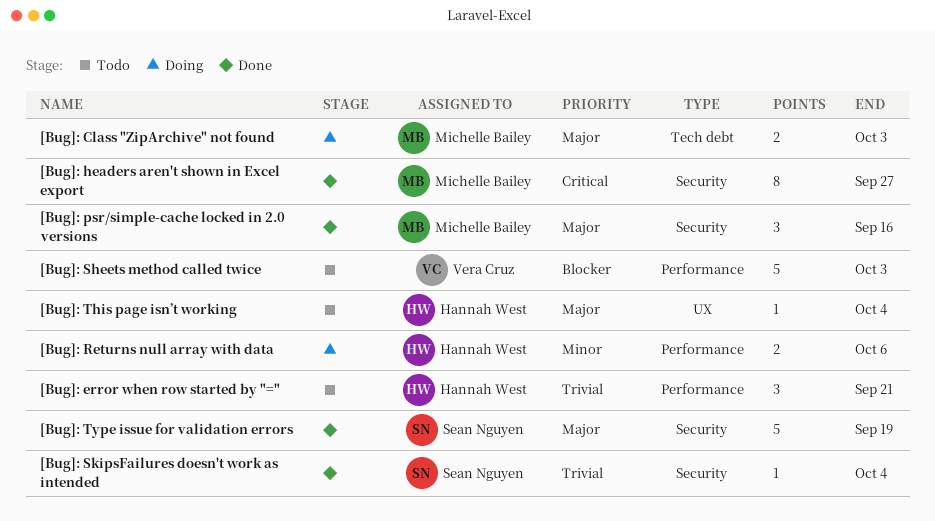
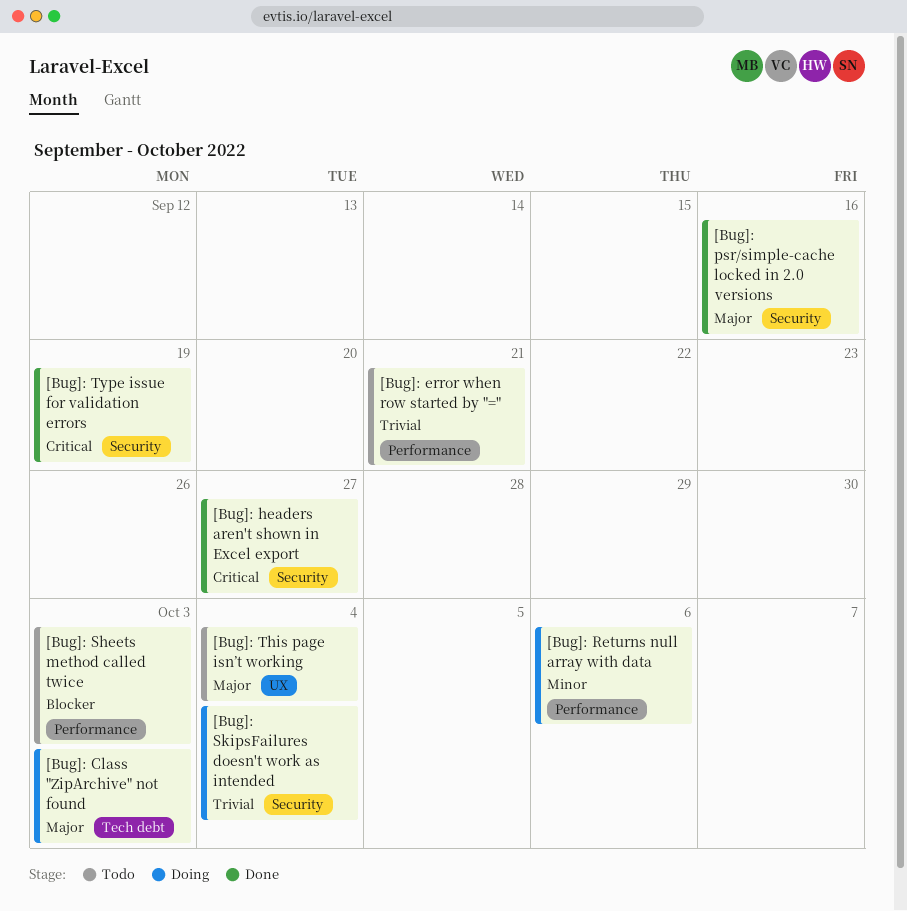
[Bug]: SkipsFailures doesn't work as intended, status: Done -> Doing
[Bug]: Type issue for validation errors, priority: Major -> Critical

